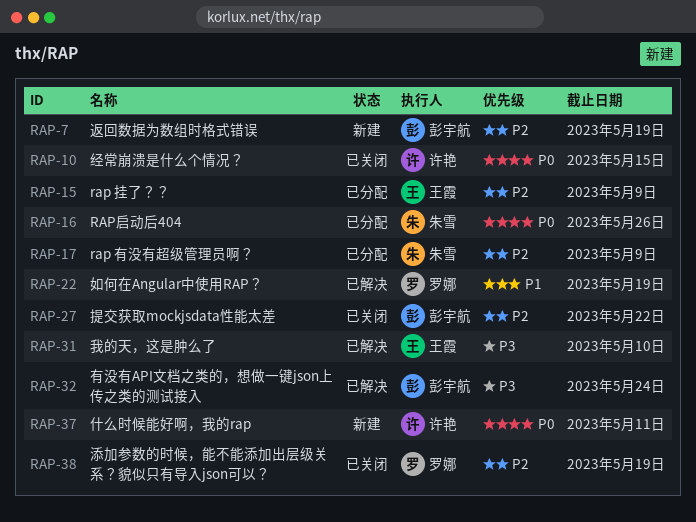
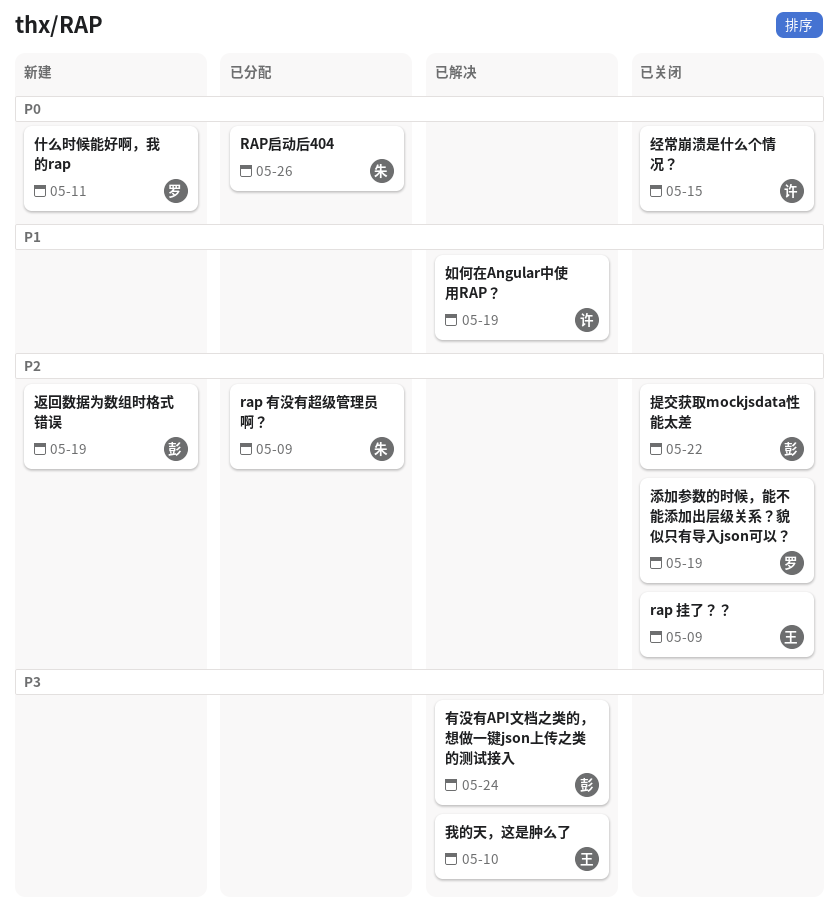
rap 挂了？？, status: 已分配 -> 已关闭
什么时候能好啊，我的rap, owner: 许艳 -> 罗娜
如何在Angular中使用RAP？, owner: 罗娜 -> 许艳

